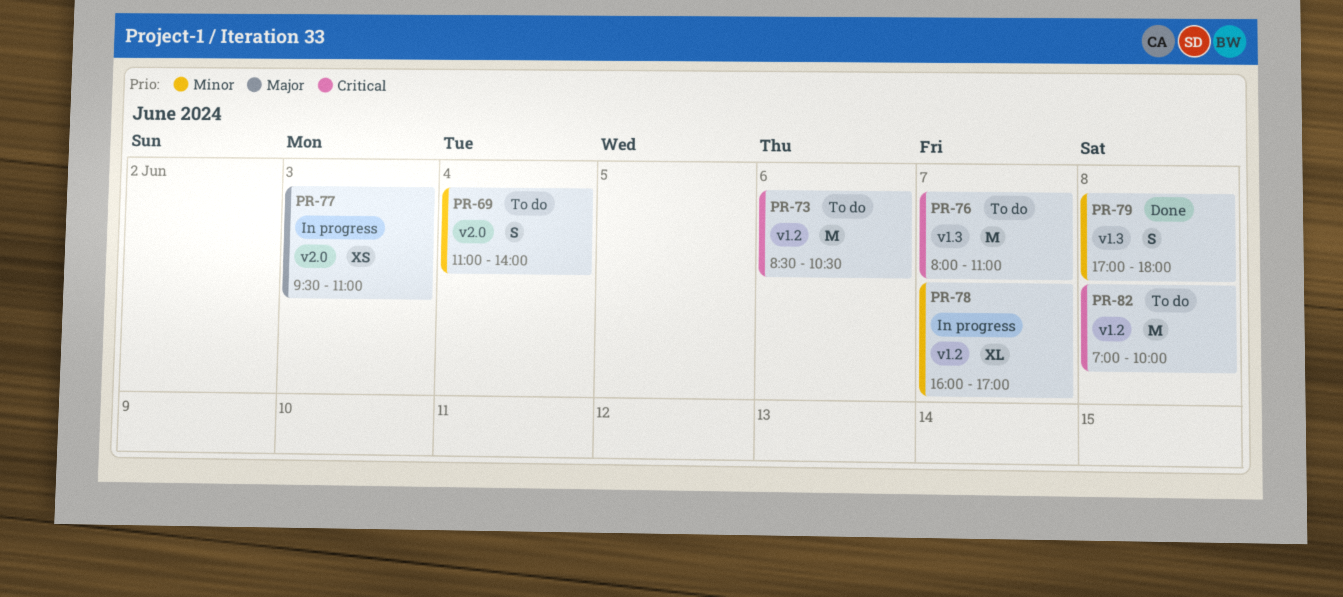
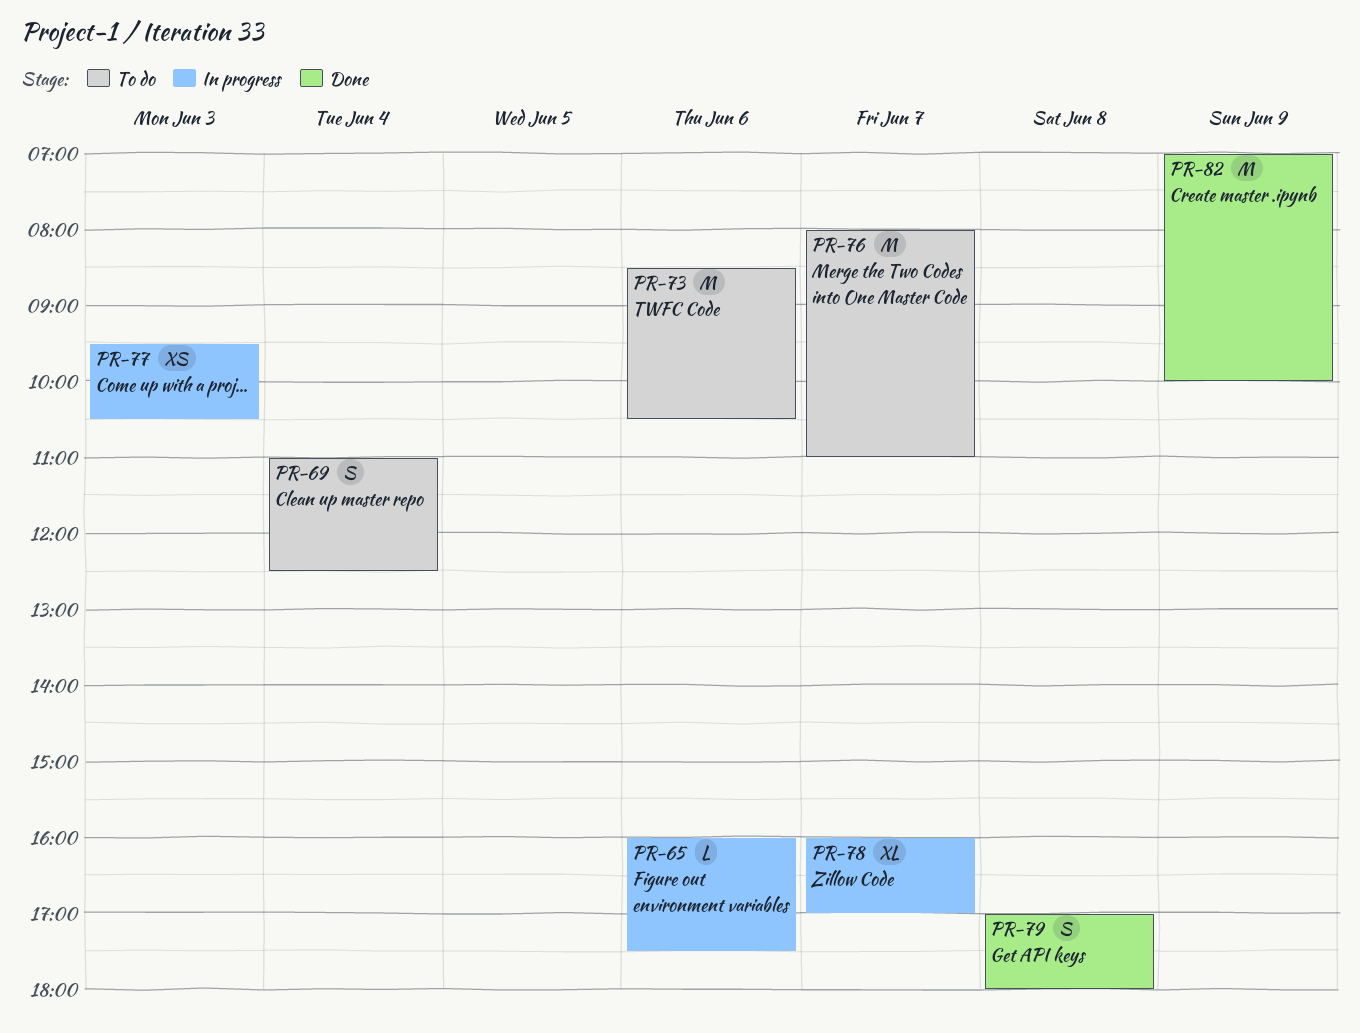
PR-65: none -> present
PR-69, ends: 14:00 -> 12:30
PR-77, ends: 11:00 -> 10:30
PR-82, status: To do -> Done
PR-82, day: Jun 8 -> Jun 9

